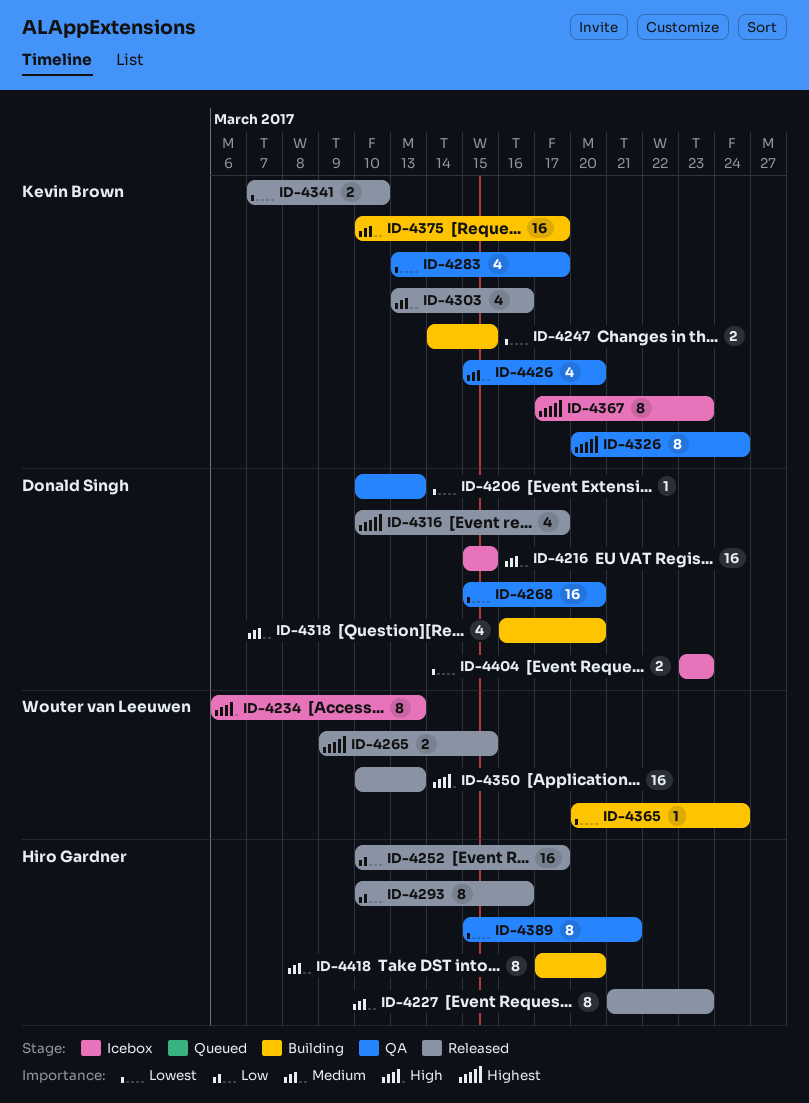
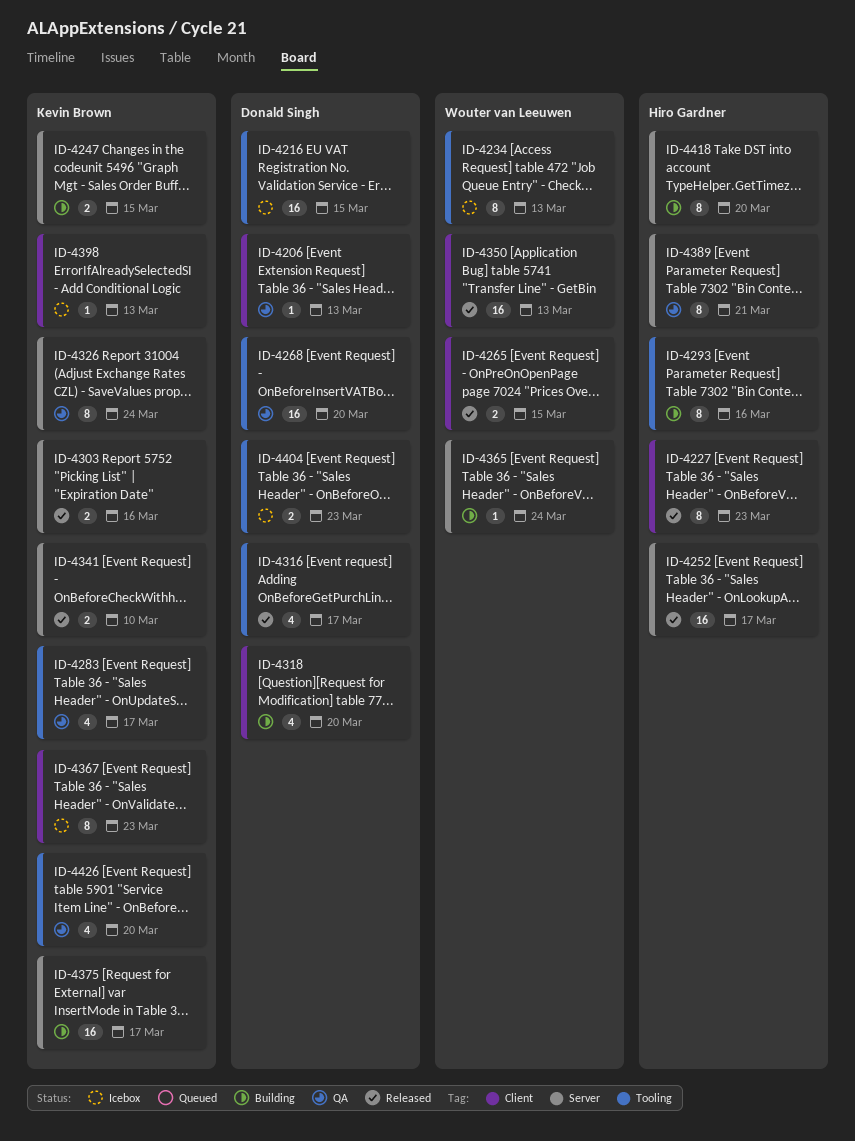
ID-4293, status: Released -> Building
ID-4303, estimate: 4 -> 2
ID-4398: none -> present

